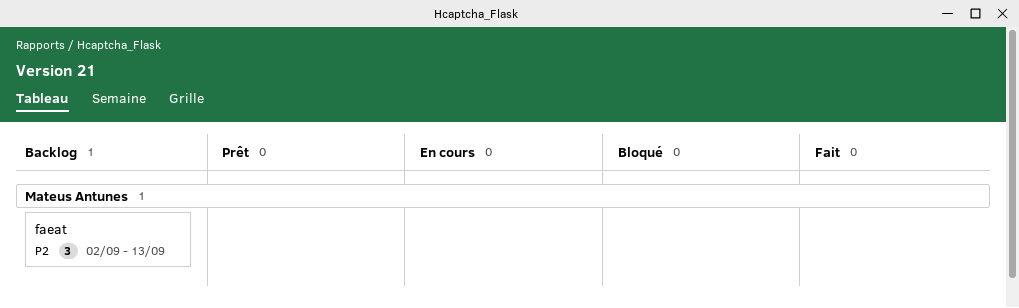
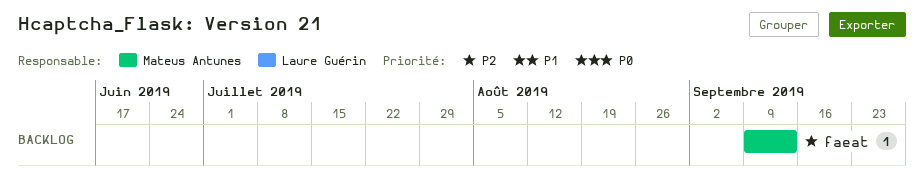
faeat, estimate: 3 -> 1
faeat, start: Sep 2 -> Sep 9

